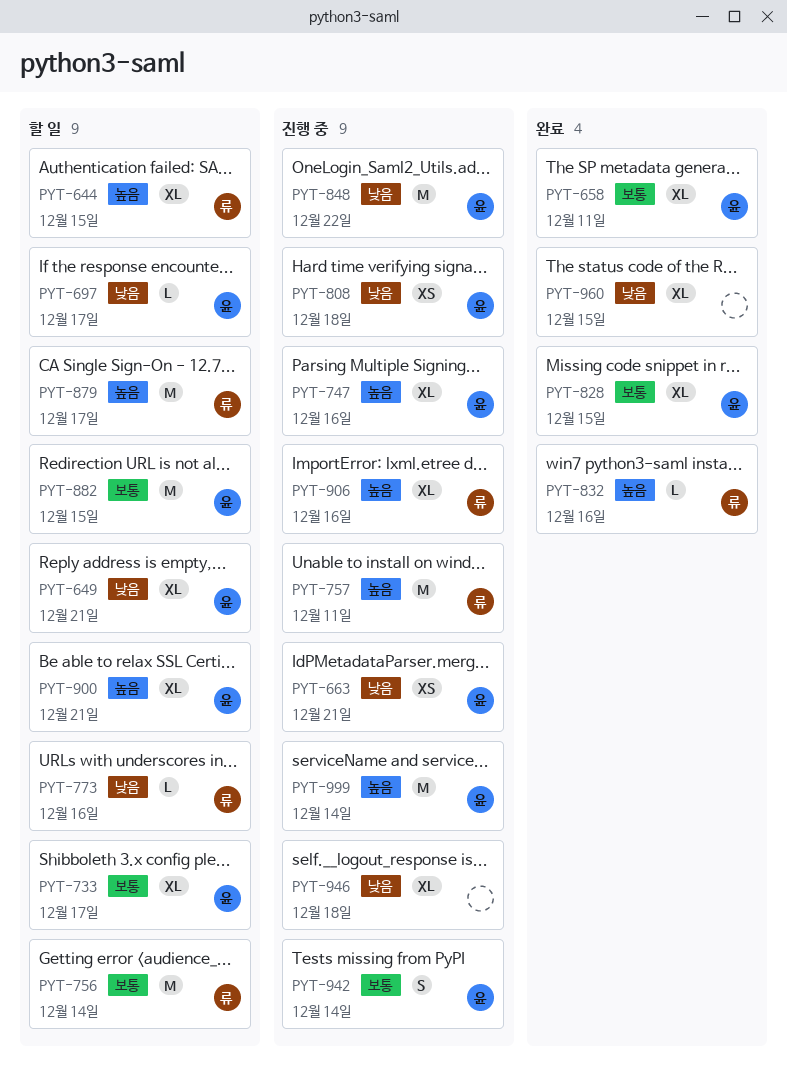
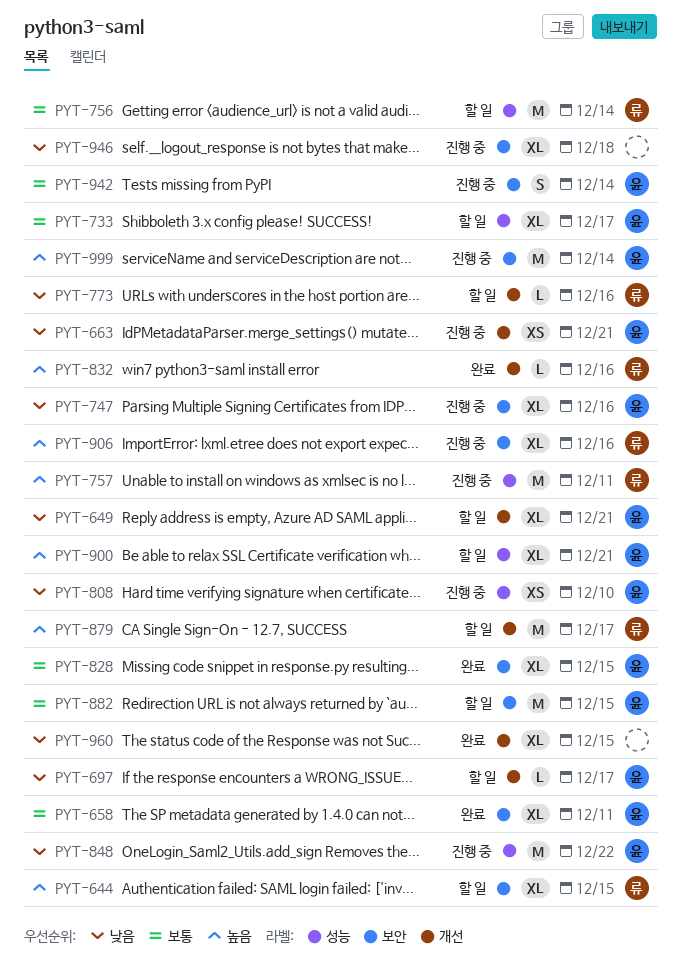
PYT-747, priority: 높음 -> 낮음
PYT-808, due: Dec 18 -> Dec 10

